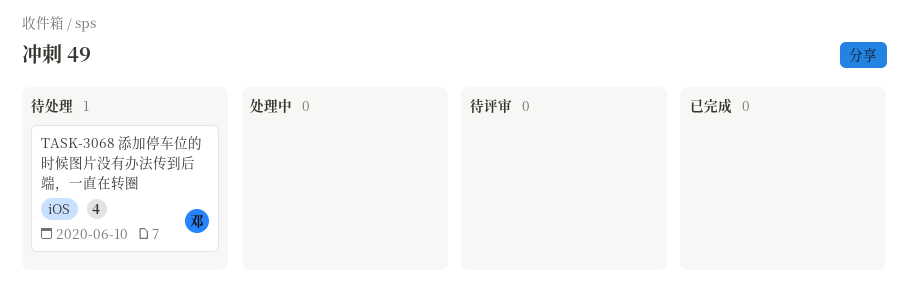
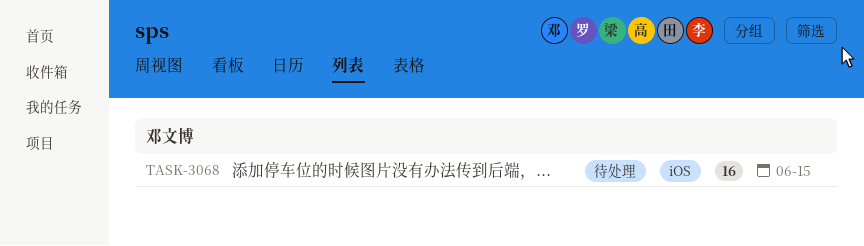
TASK-3068, estimate: 4 -> 16
TASK-3068, due: Jun 10 -> Jun 15

